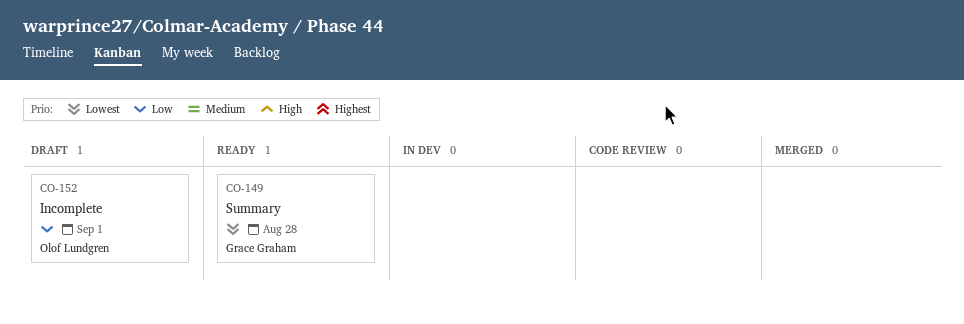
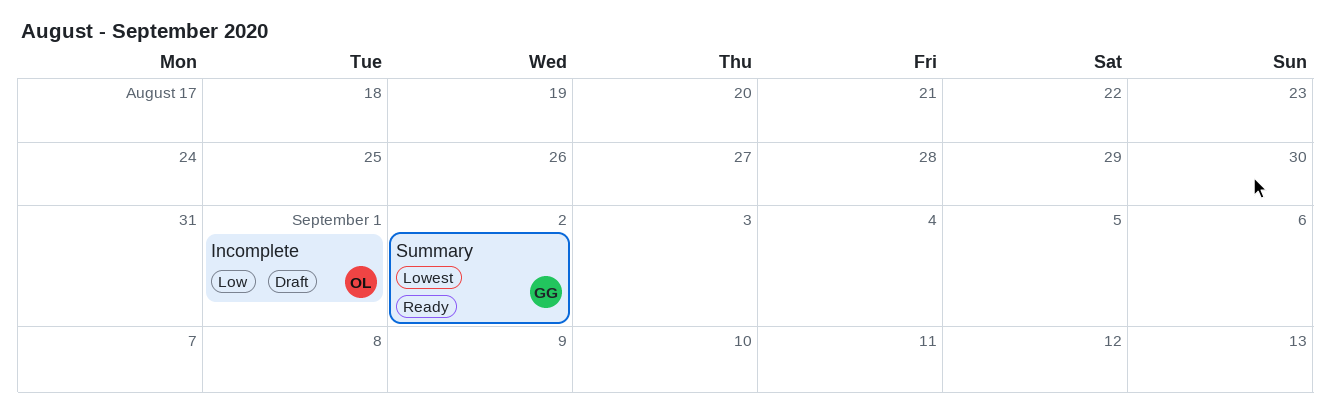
Summary, due: Aug 28 -> Sep 2

